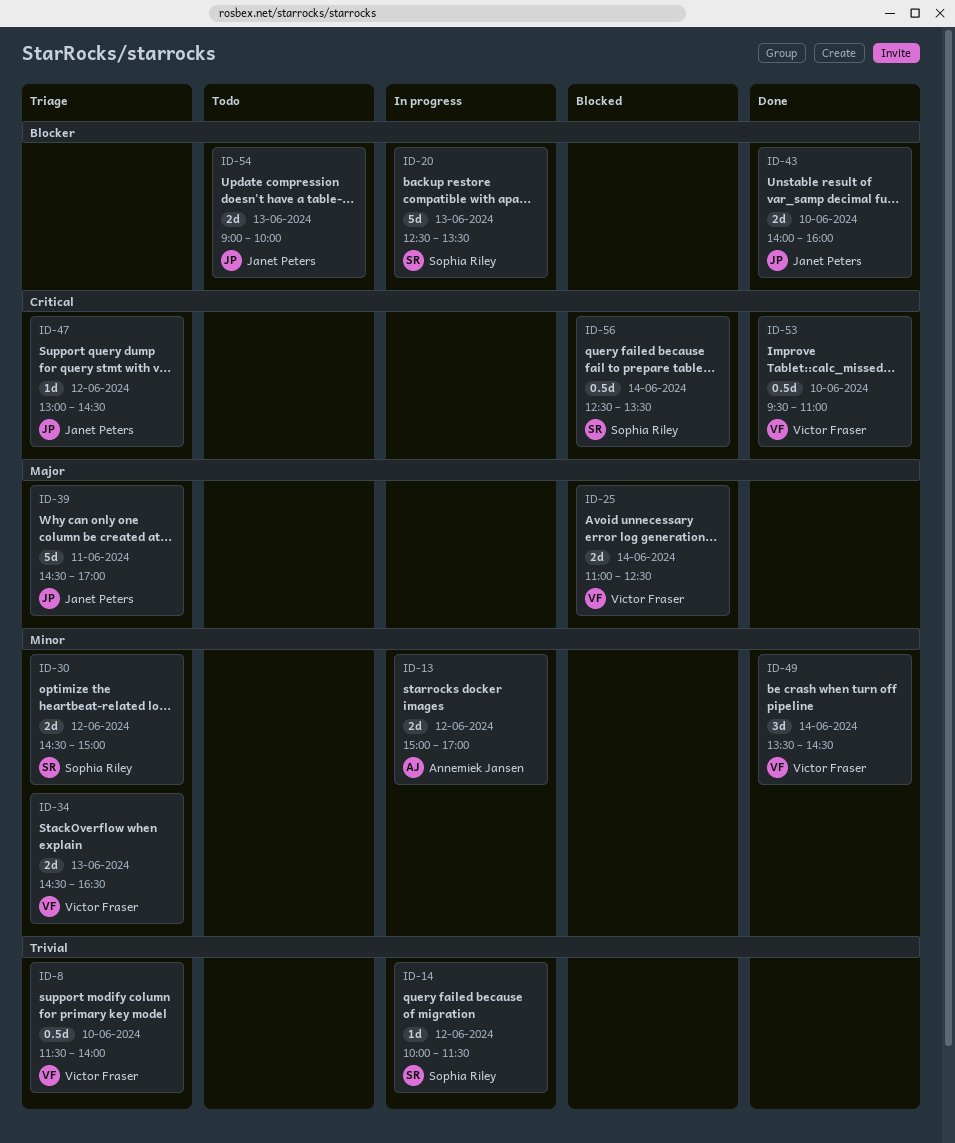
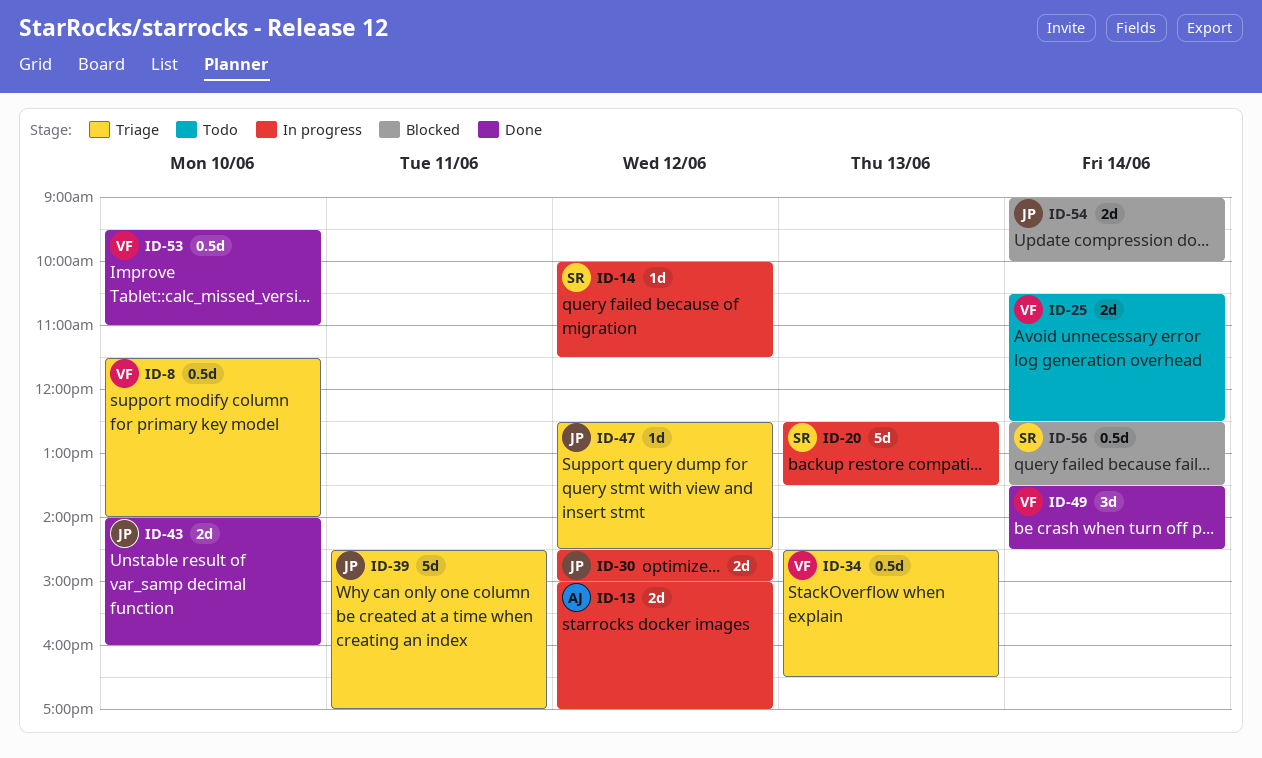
ID-25, status: Blocked -> Todo
ID-25, begins: 11:00 -> 10:30
ID-30, status: Triage -> In progress
ID-30, owner: Sophia Riley -> Janet Peters
ID-34, estimate: 2d -> 0.5d
ID-47, begins: 13:00 -> 12:30
ID-54, status: Todo -> Blocked
ID-54, day: Jun 13 -> Jun 14

